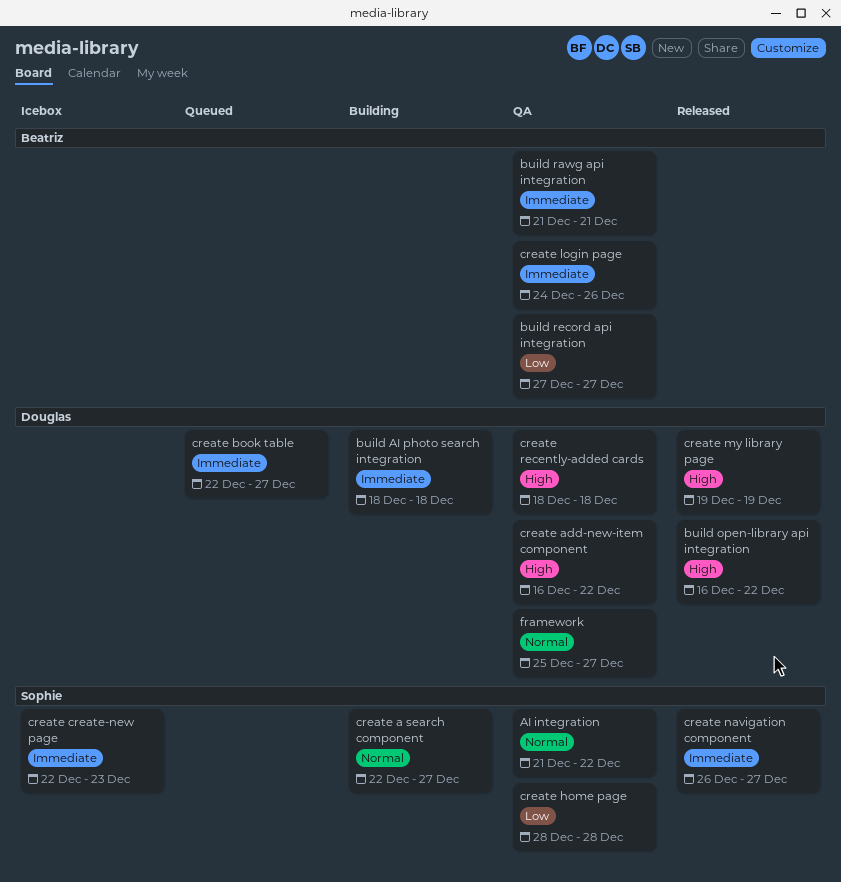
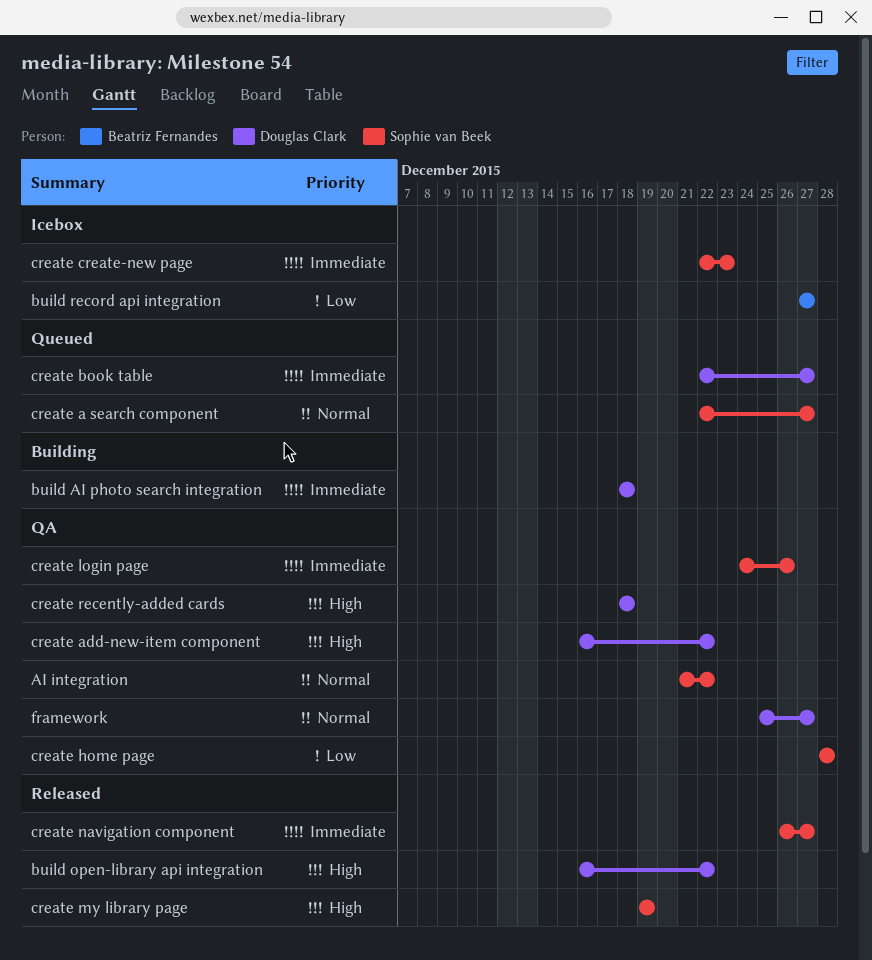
build rawg api integration: present -> none
build record api integration, status: QA -> Icebox
create a search component, status: Building -> Queued
create login page, owner: Beatriz Fernandes -> Sophie van Beek
create my library page, owner: Douglas Clark -> Sophie van Beek

